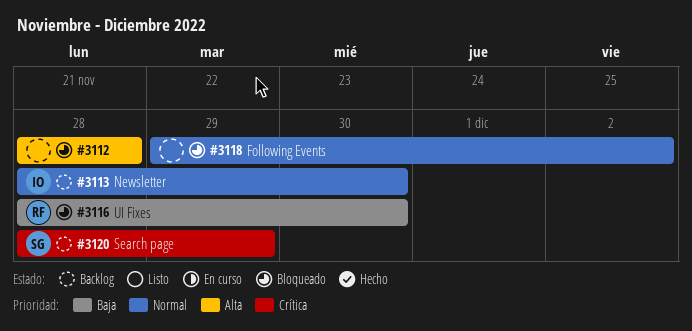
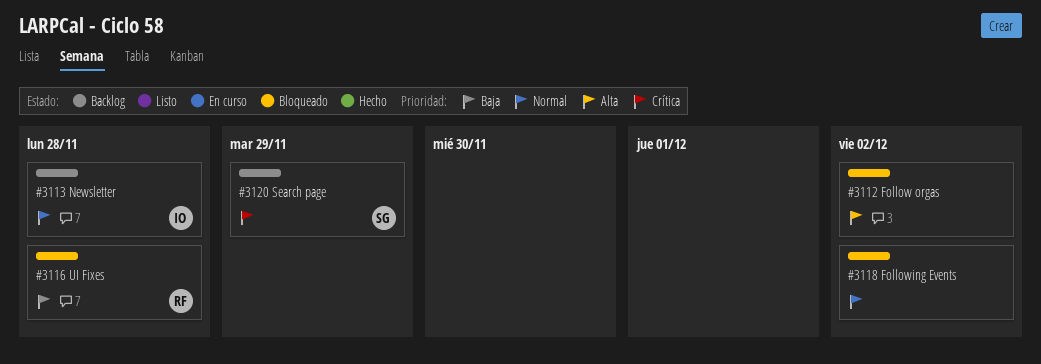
#3112, due: Nov 28 -> Dec 2
#3113, due: Nov 30 -> Nov 28
#3116, due: Nov 30 -> Nov 28

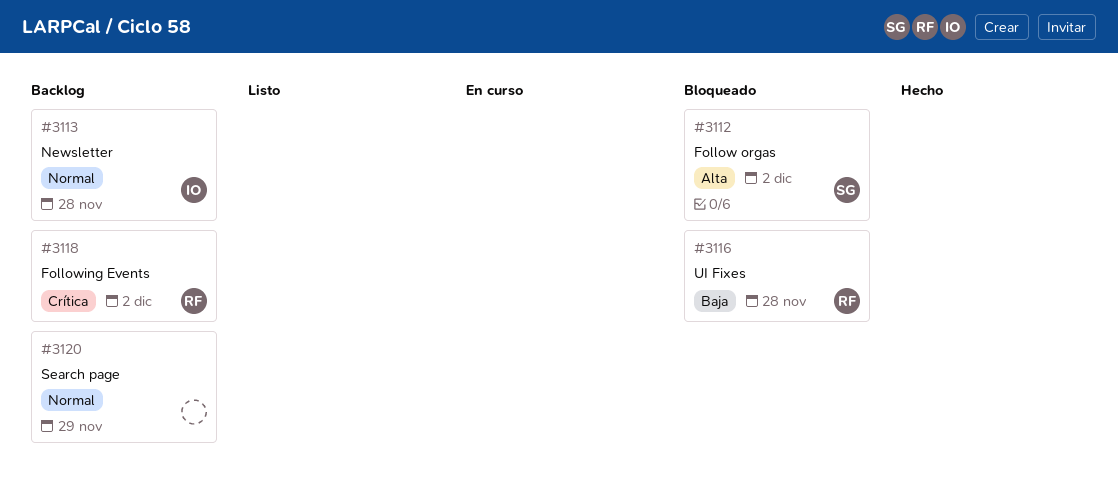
#3112, owner: none -> SG
#3118, status: Bloqueado -> Backlog
#3118, owner: none -> RF
#3118, priority: Normal -> Crítica
#3120, owner: SG -> none
#3120, priority: Crítica -> Normal

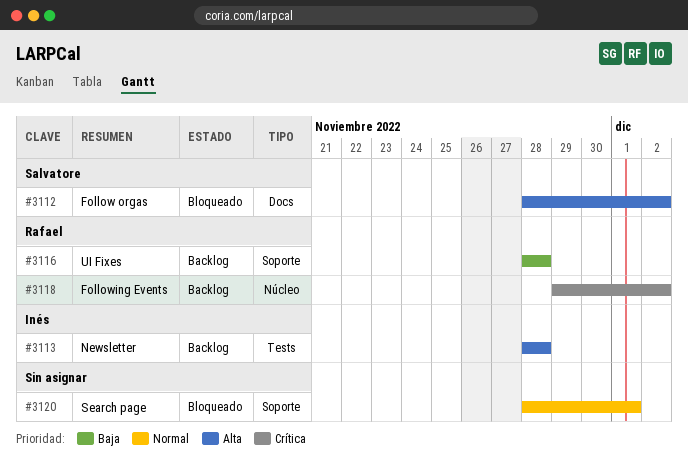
#3113, priority: Normal -> Alta
#3116, status: Bloqueado -> Backlog
#3120, status: Backlog -> Bloqueado
#3120, due: Nov 29 -> Dec 1

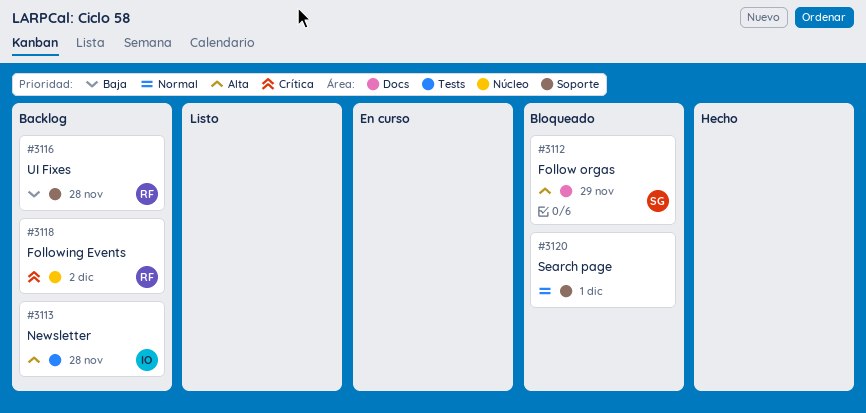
#3112, due: Dec 2 -> Nov 29

